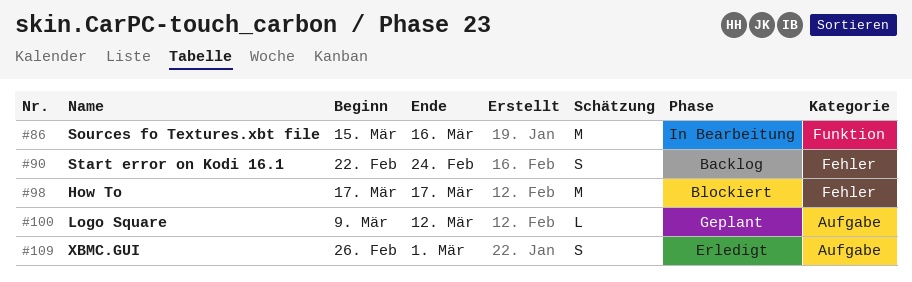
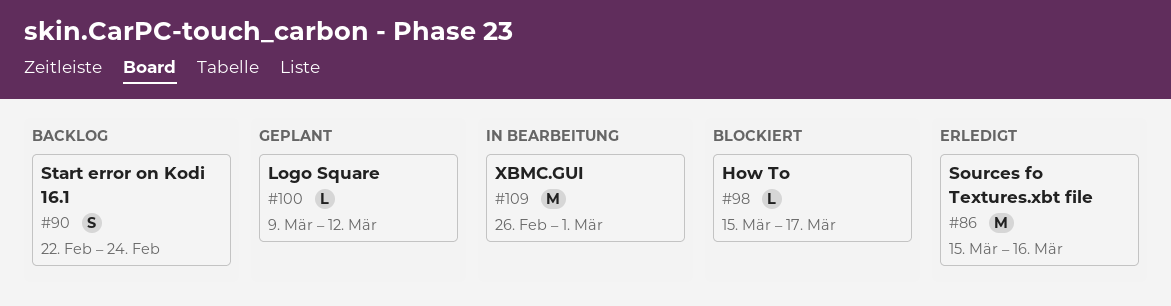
#86, status: In Bearbeitung -> Erledigt
#98, estimate: M -> L
#98, start: Mar 17 -> Mar 15
#109, status: Erledigt -> In Bearbeitung
#109, estimate: S -> M

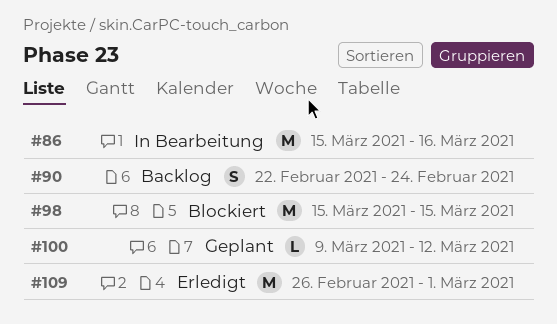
#86, status: Erledigt -> In Bearbeitung
#98, estimate: L -> M
#98, due: Mar 17 -> Mar 15
#109, status: In Bearbeitung -> Erledigt

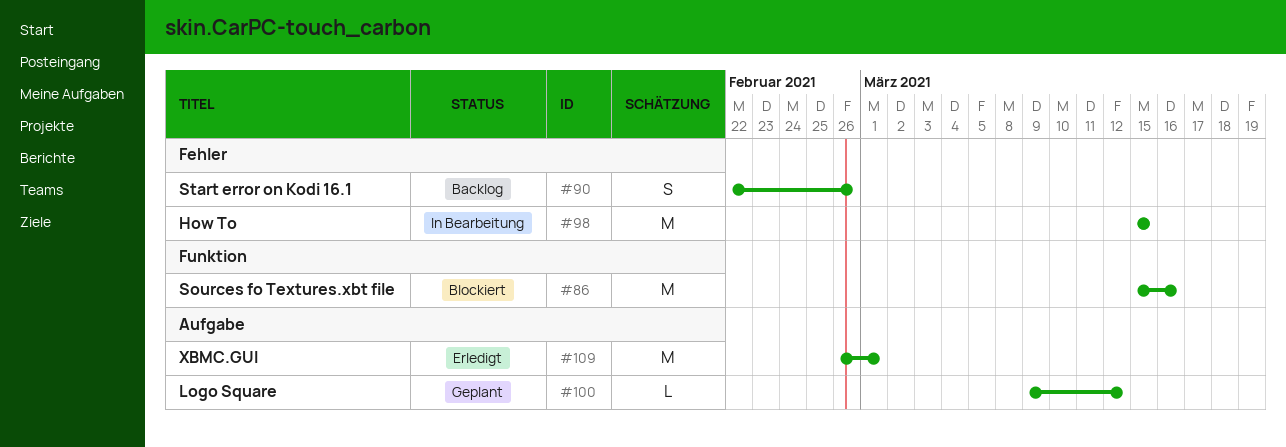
#86, status: In Bearbeitung -> Blockiert
#90, due: Feb 24 -> Feb 26
#98, status: Blockiert -> In Bearbeitung

